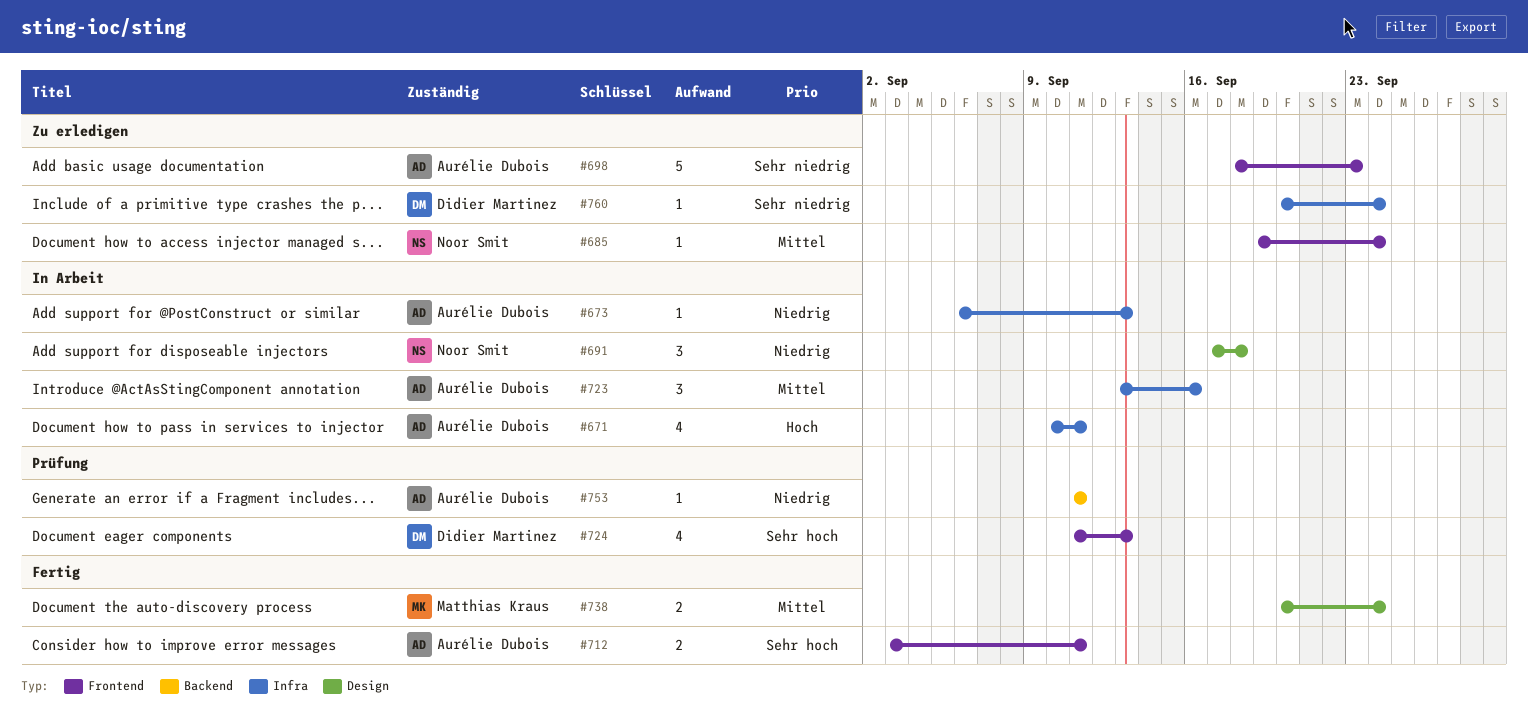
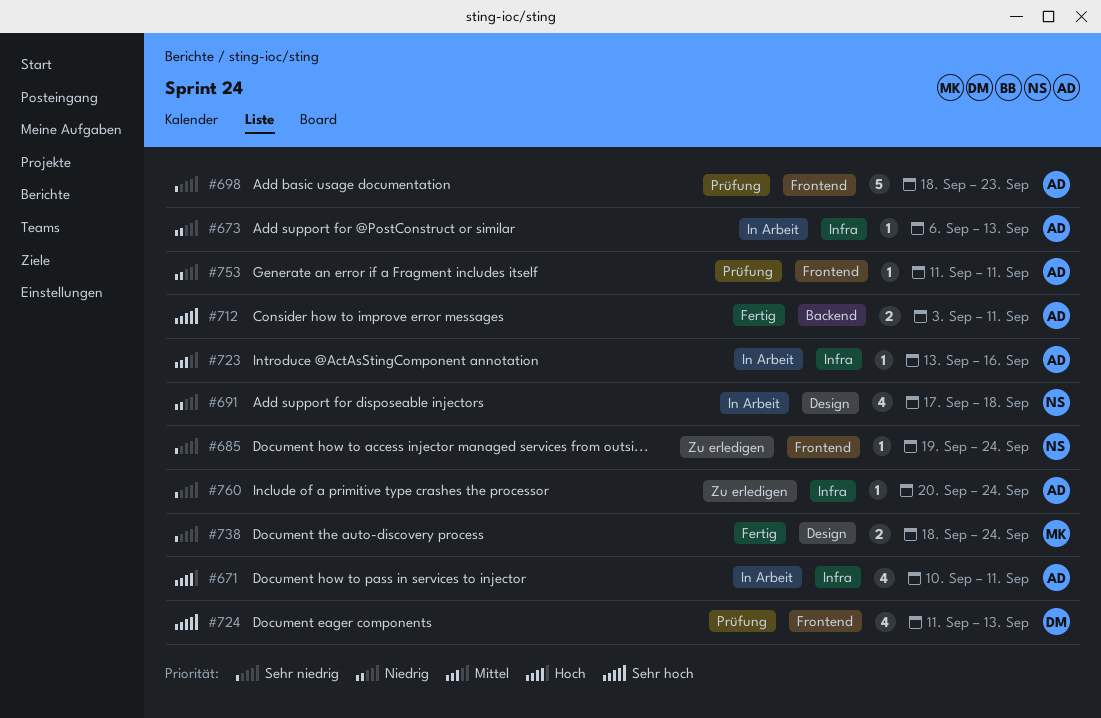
#685, priority: Mittel -> Sehr niedrig
#691, estimate: 3 -> 4
#698, status: Zu erledigen -> Prüfung
#712, label: Frontend -> Backend
#723, estimate: 3 -> 1
#738, priority: Mittel -> Sehr niedrig
#738, start: Sep 20 -> Sep 18
#753, label: Backend -> Frontend
#760, owner: Didier Martinez -> Aurélie Dubois

